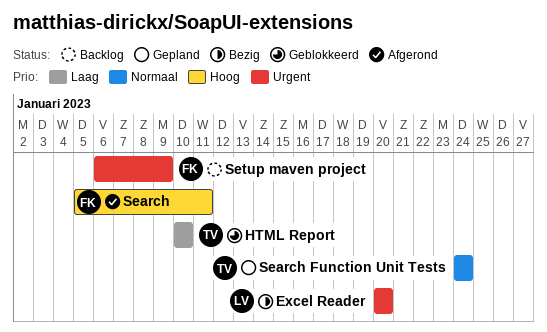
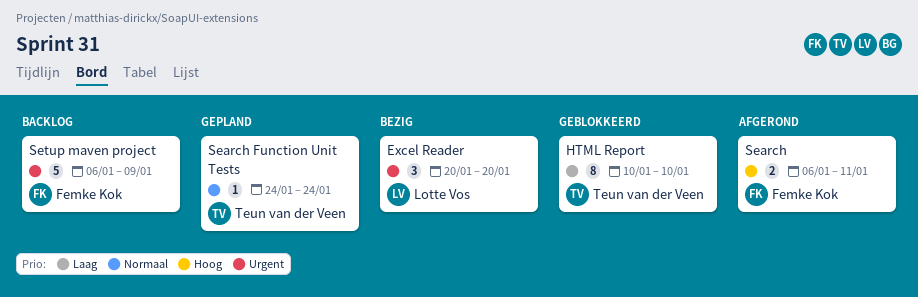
Search, start: Jan 5 -> Jan 6

